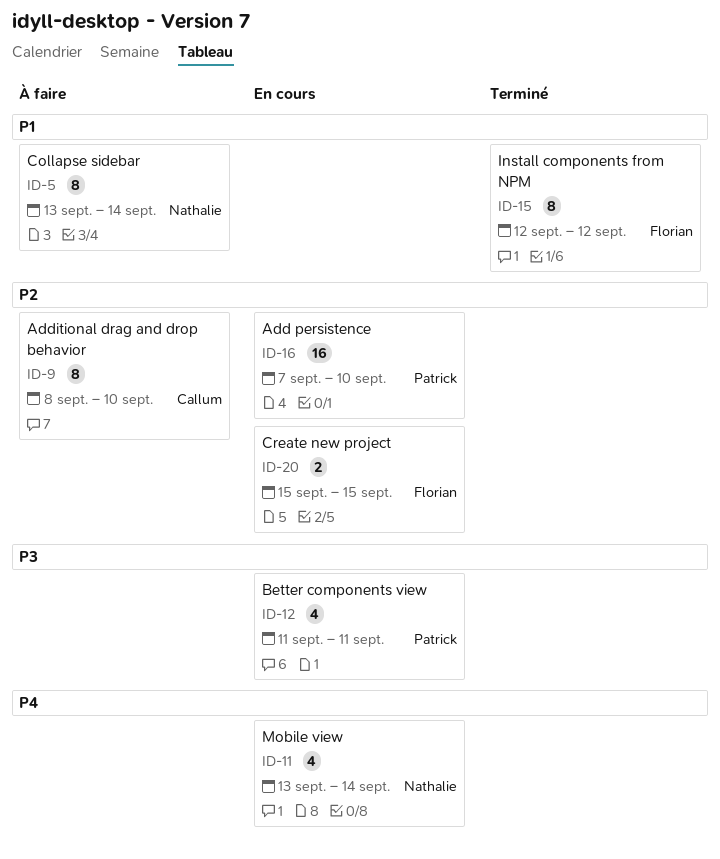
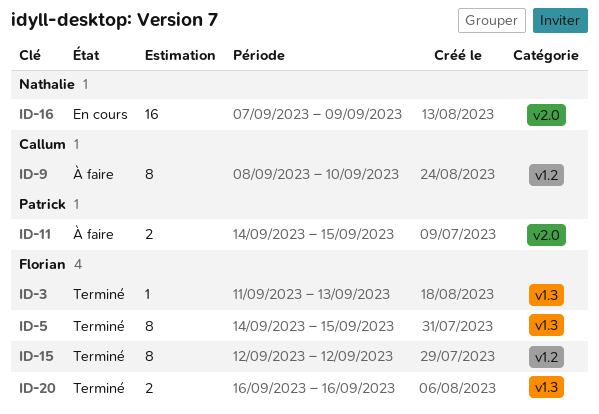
ID-3: none -> present
ID-5, status: À faire -> Terminé
ID-5, owner: Nathalie -> Florian
ID-5, start: Sep 13 -> Sep 14
ID-5, due: Sep 14 -> Sep 15
ID-11, status: En cours -> À faire
ID-11, owner: Nathalie -> Patrick
ID-11, estimate: 4 -> 2
ID-11, start: Sep 13 -> Sep 14
ID-11, due: Sep 14 -> Sep 15
ID-12: present -> none
ID-16, owner: Patrick -> Nathalie
ID-16, due: Sep 10 -> Sep 9
ID-20, status: En cours -> Terminé
ID-20, start: Sep 15 -> Sep 16
ID-20, due: Sep 15 -> Sep 16

